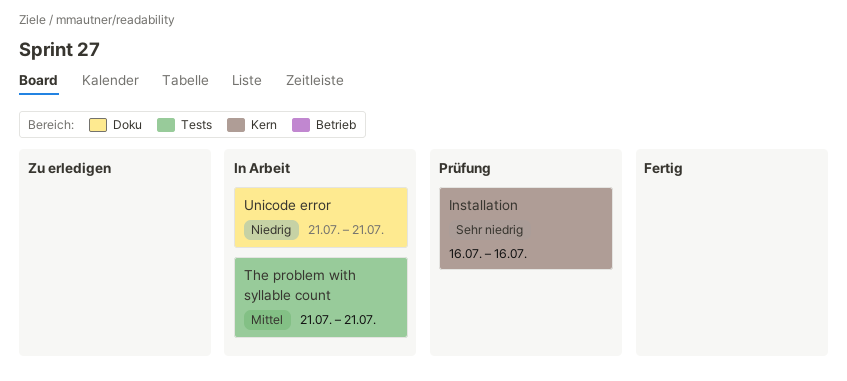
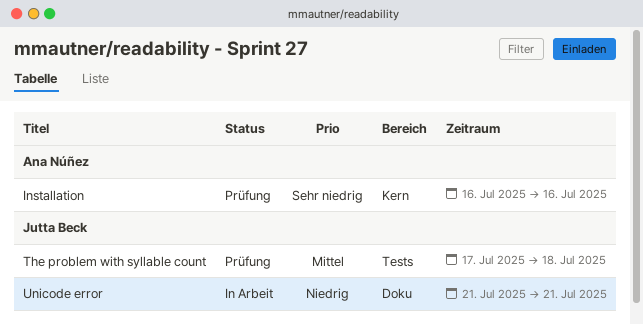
The problem with syllable count, status: In Arbeit -> Prüfung
The problem with syllable count, start: Jul 21 -> Jul 17
The problem with syllable count, due: Jul 21 -> Jul 18

